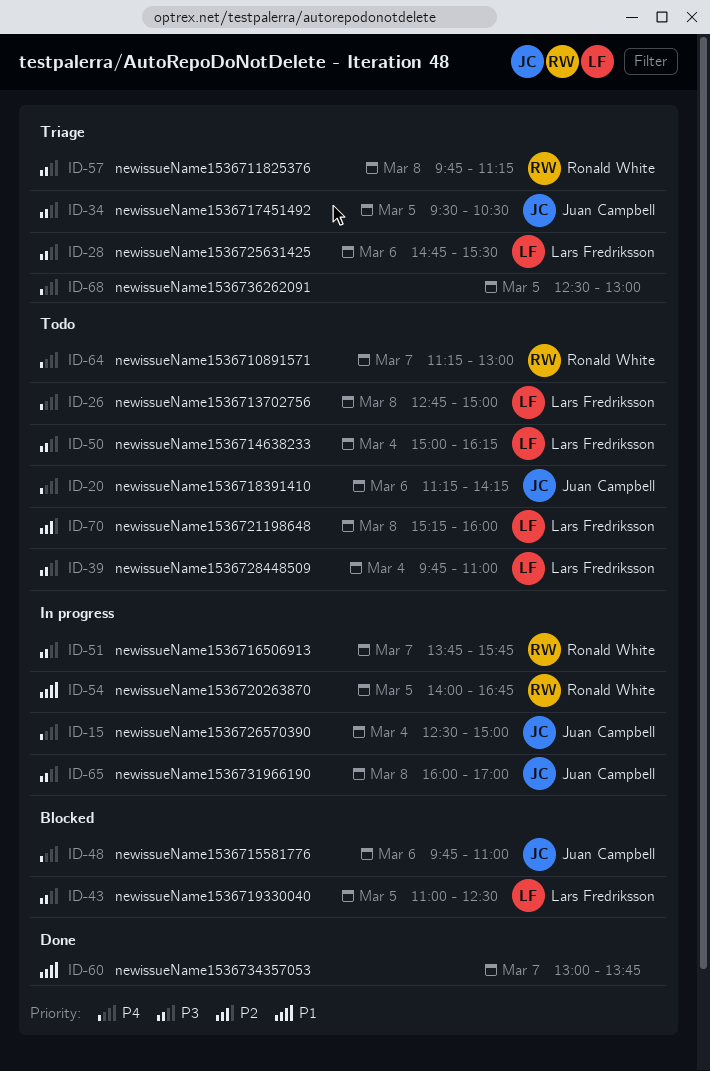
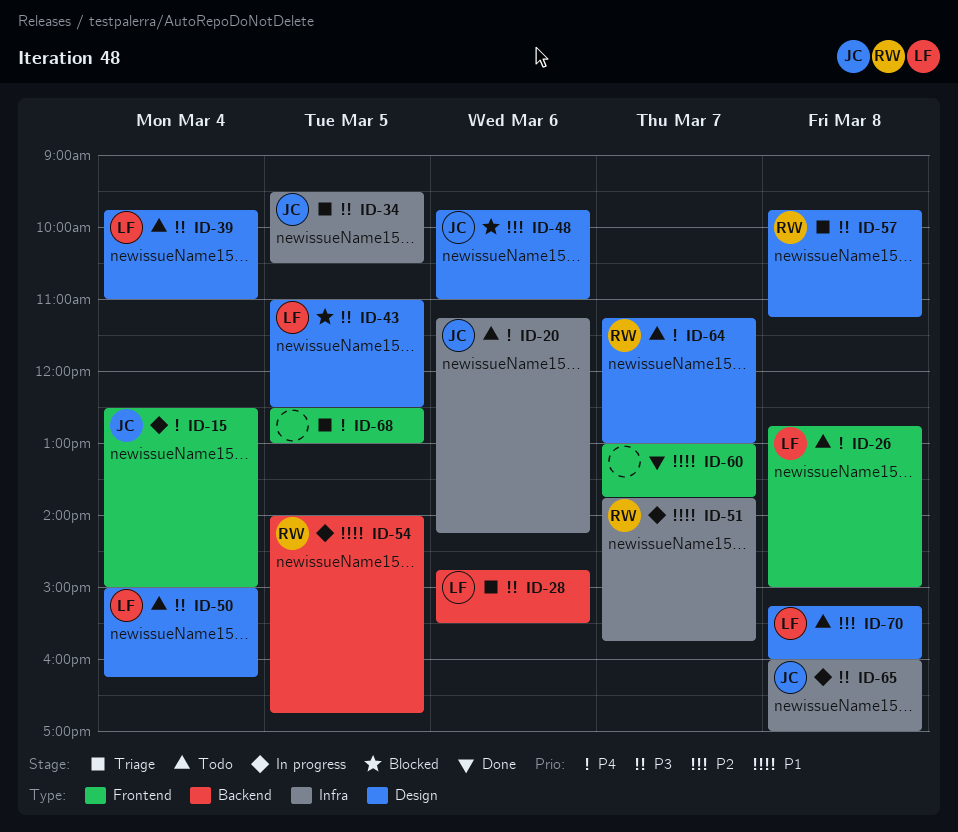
ID-48, priority: P4 -> P2
ID-51, priority: P3 -> P1

